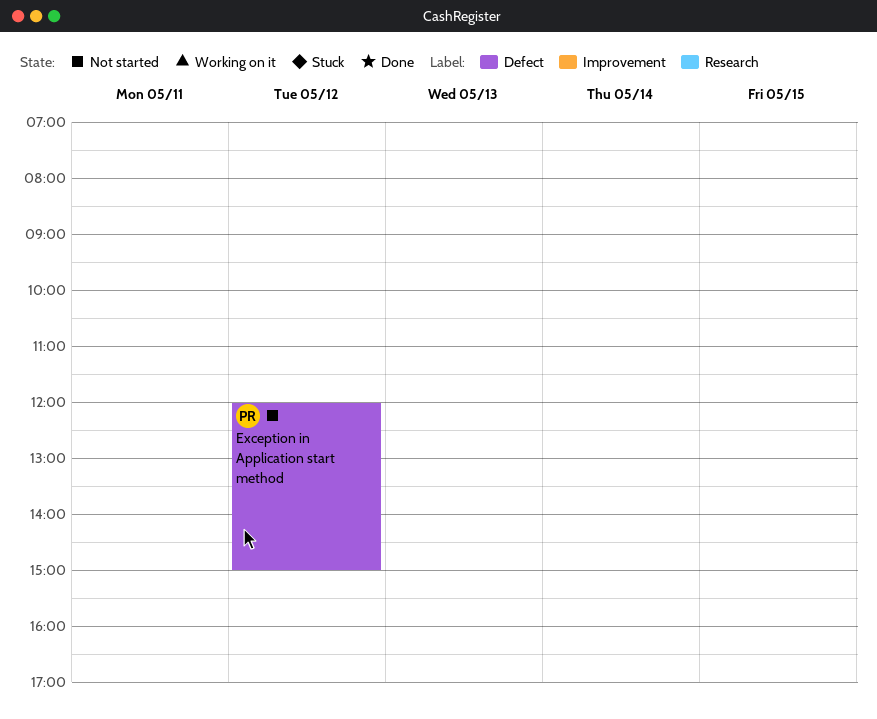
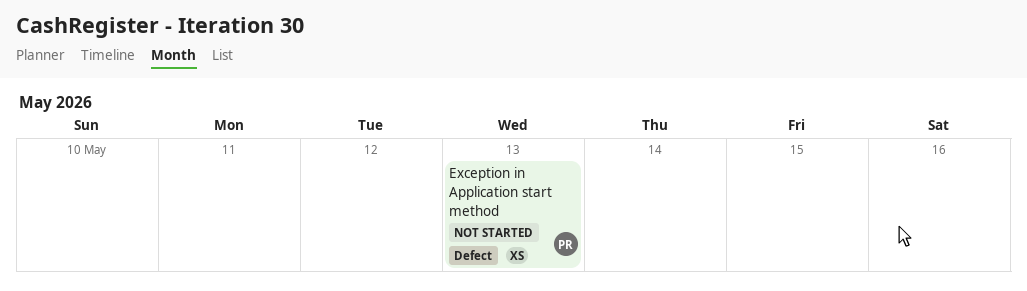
Exception in Application start method, day: May 12 -> May 13

